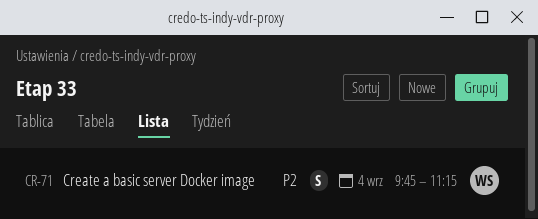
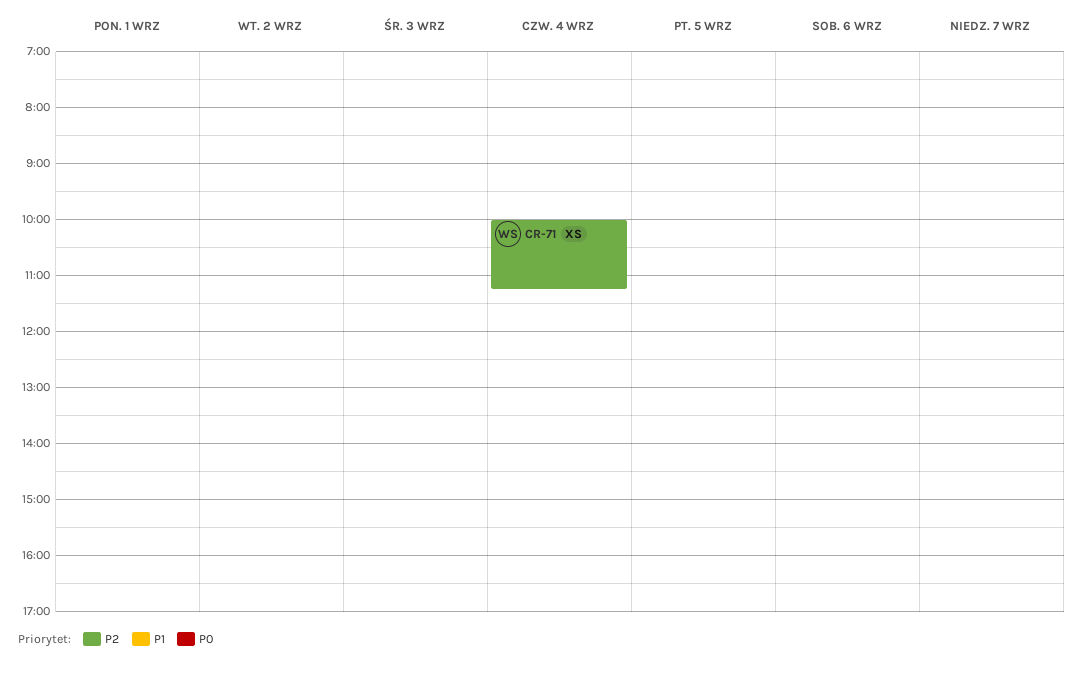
CR-71, estimate: S -> XS
CR-71, begins: 09:45 -> 10:00

